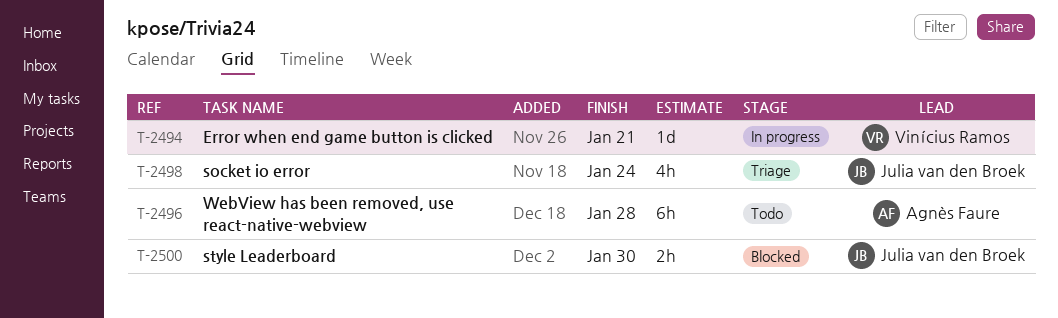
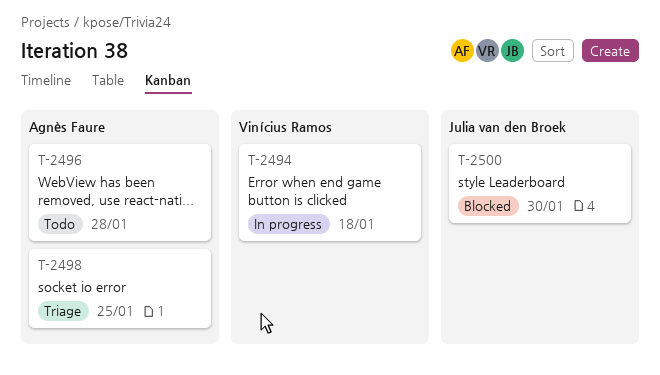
T-2494, due: Jan 21 -> Jan 18
T-2498, owner: Julia van den Broek -> Agnès Faure
T-2498, due: Jan 24 -> Jan 25

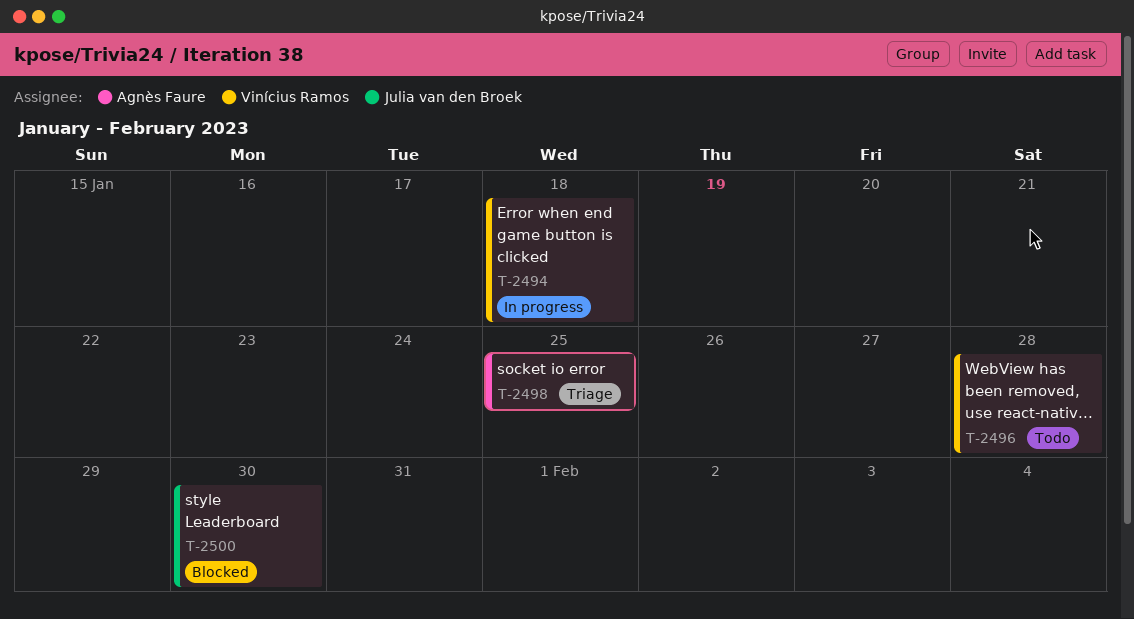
T-2496, owner: Agnès Faure -> Vinícius Ramos

